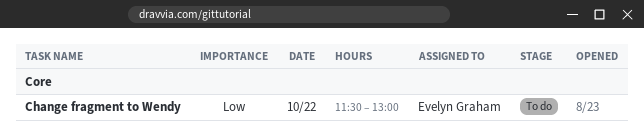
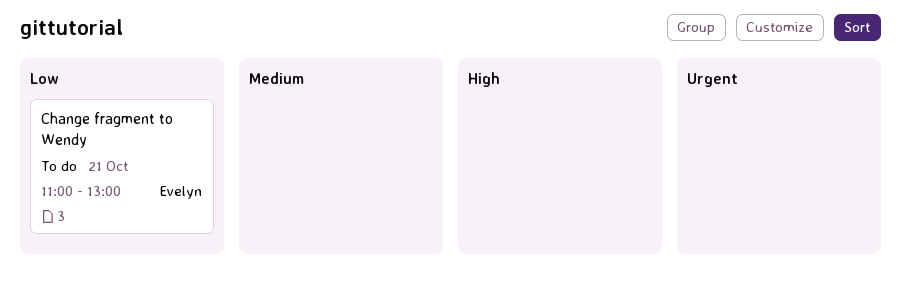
Change fragment to Wendy, day: Oct 22 -> Oct 21
Change fragment to Wendy, begins: 11:30 -> 11:00

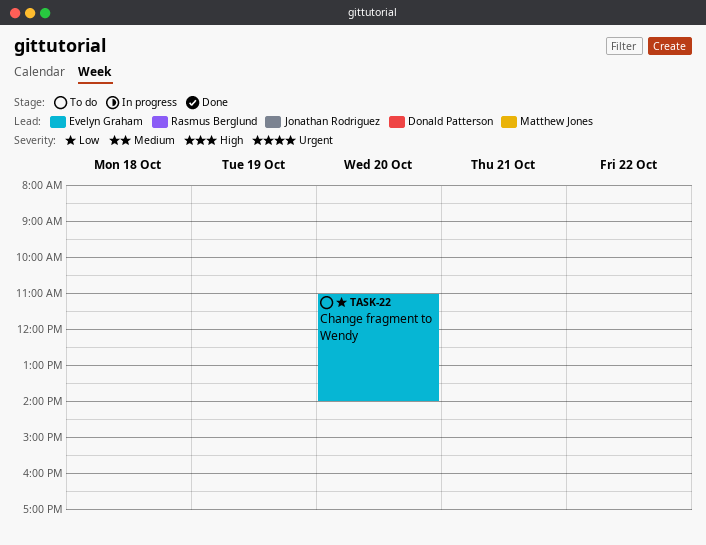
Change fragment to Wendy, day: Oct 21 -> Oct 20
Change fragment to Wendy, ends: 13:00 -> 14:00

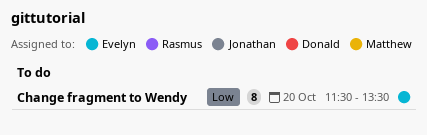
Change fragment to Wendy, begins: 11:00 -> 11:30
Change fragment to Wendy, ends: 14:00 -> 13:30

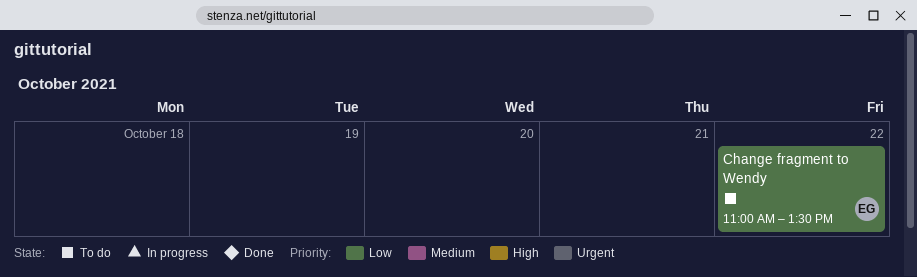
Change fragment to Wendy, day: Oct 20 -> Oct 22
Change fragment to Wendy, begins: 11:30 -> 11:00

